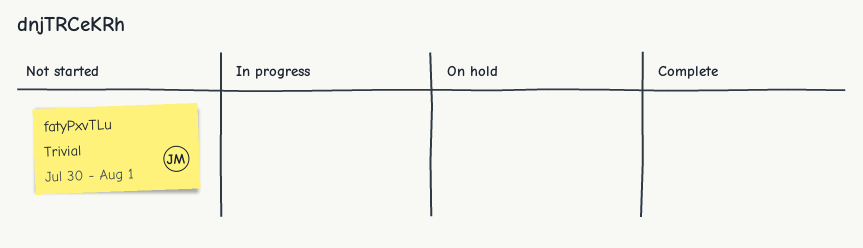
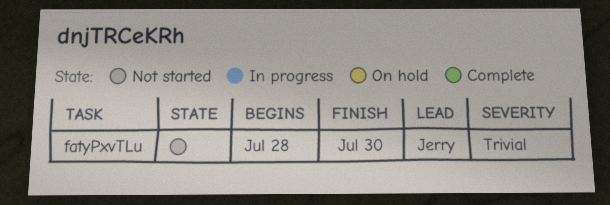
fatyPxvTLu, start: Jul 30 -> Jul 28
fatyPxvTLu, due: Aug 1 -> Jul 30

